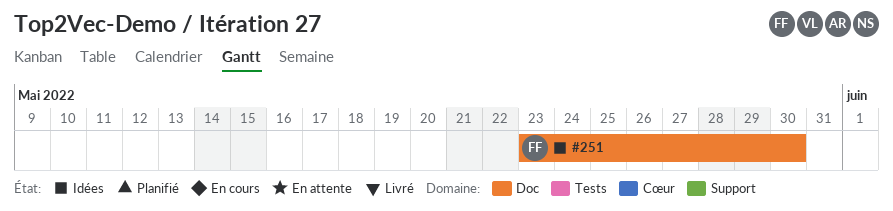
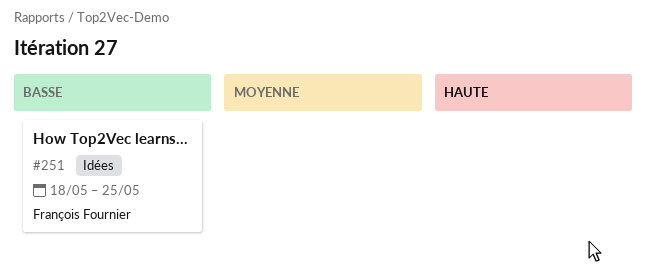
#251, start: May 23 -> May 18
#251, due: May 30 -> May 25

